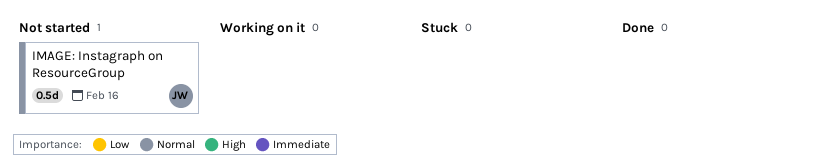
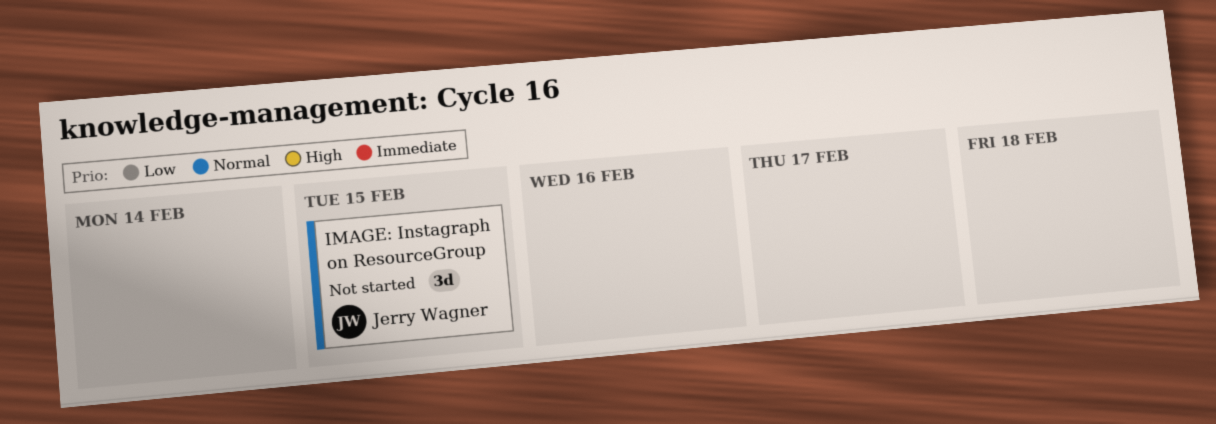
IMAGE: Instagraph on ResourceGroup, estimate: 0.5d -> 3d
IMAGE: Instagraph on ResourceGroup, due: Feb 16 -> Feb 15

